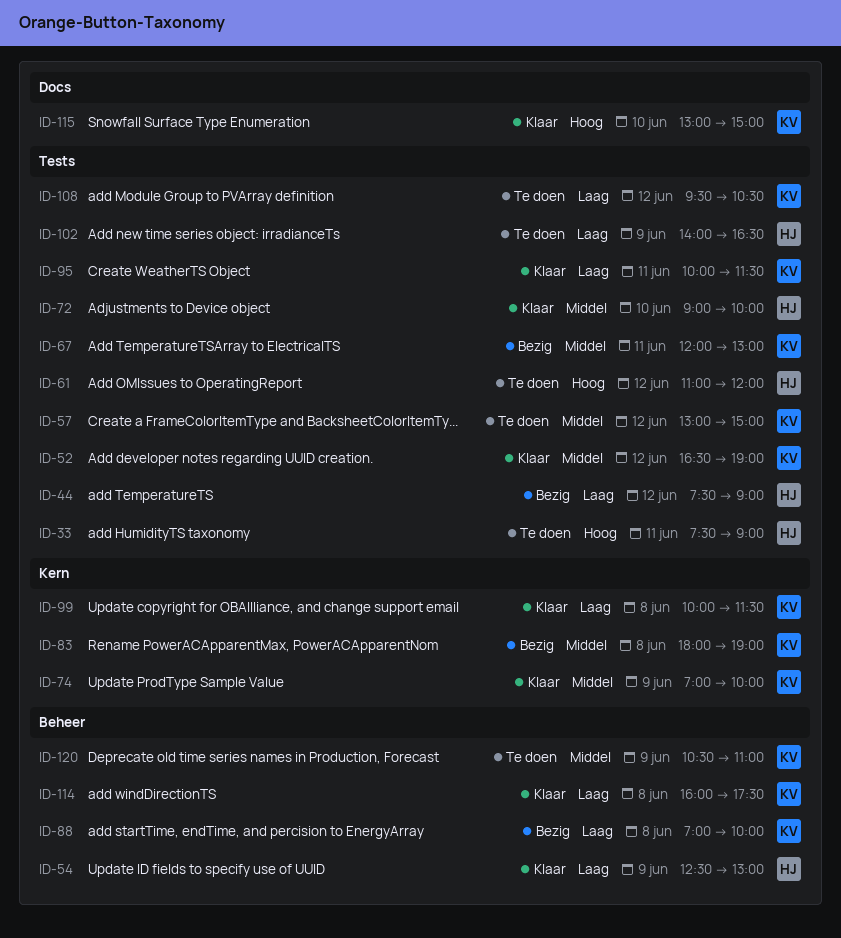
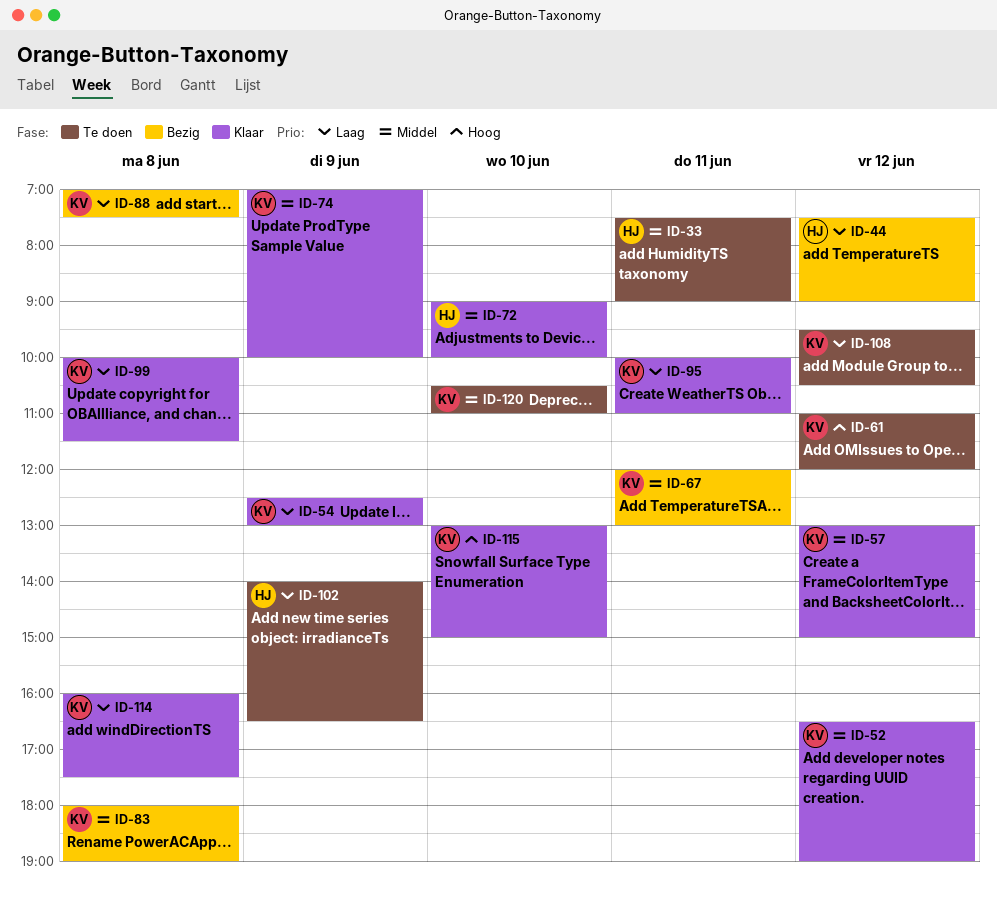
ID-33, priority: Hoog -> Middel
ID-54, owner: HJ -> KV
ID-57, status: Te doen -> Klaar
ID-61, owner: HJ -> KV
ID-88, ends: 10:00 -> 07:30
ID-95, ends: 11:30 -> 11:00
ID-120, day: Jun 9 -> Jun 10

